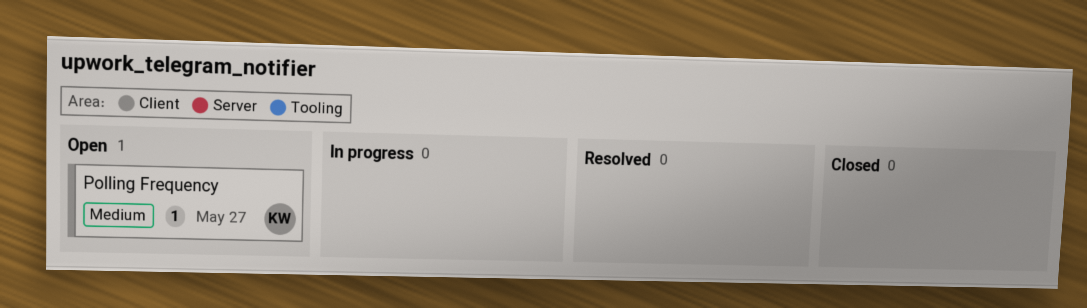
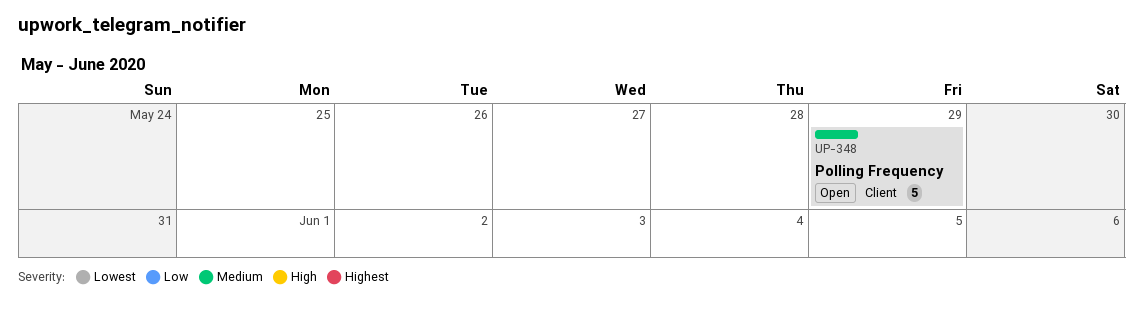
Polling Frequency, estimate: 1 -> 5
Polling Frequency, due: May 27 -> May 29

